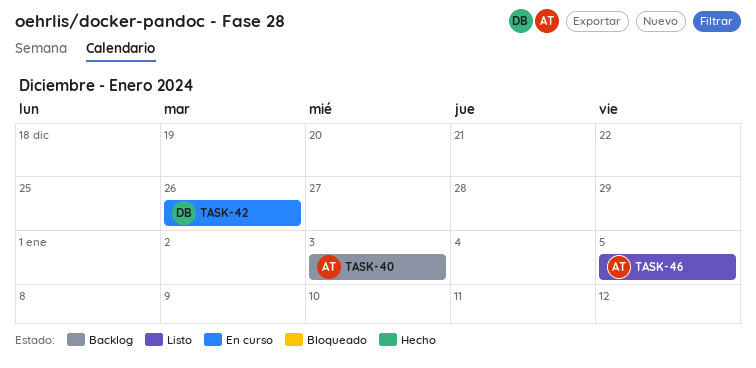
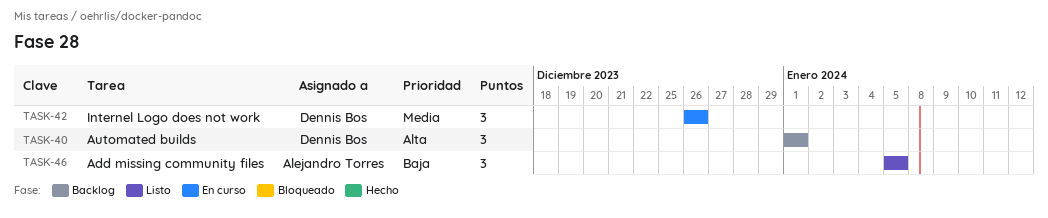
TASK-40, owner: Alejandro Torres -> Dennis Bos
TASK-40, start: Jan 3 -> Jan 1
TASK-40, due: Jan 3 -> Jan 1

